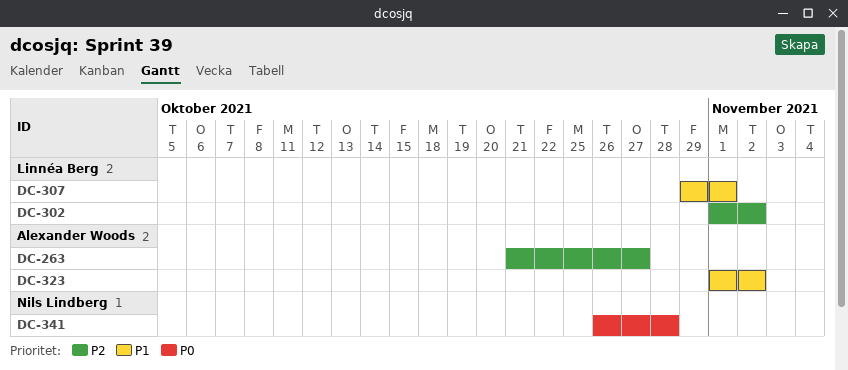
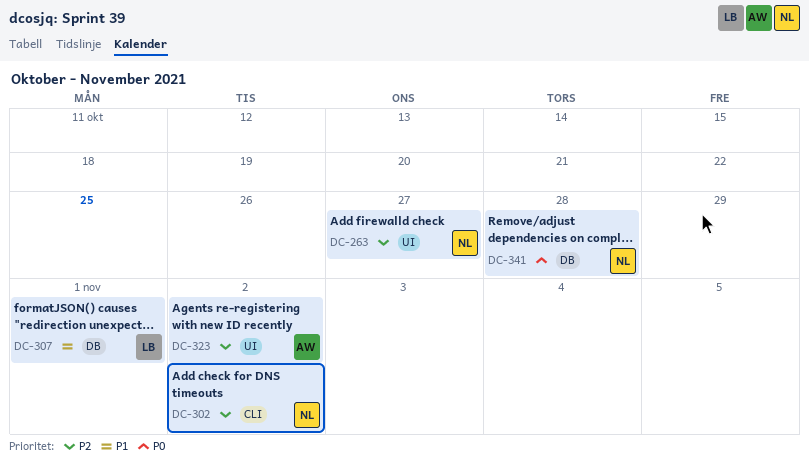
DC-263, owner: Alexander Woods -> Nils Lindberg
DC-302, owner: Linnéa Berg -> Nils Lindberg
DC-323, priority: P1 -> P2

